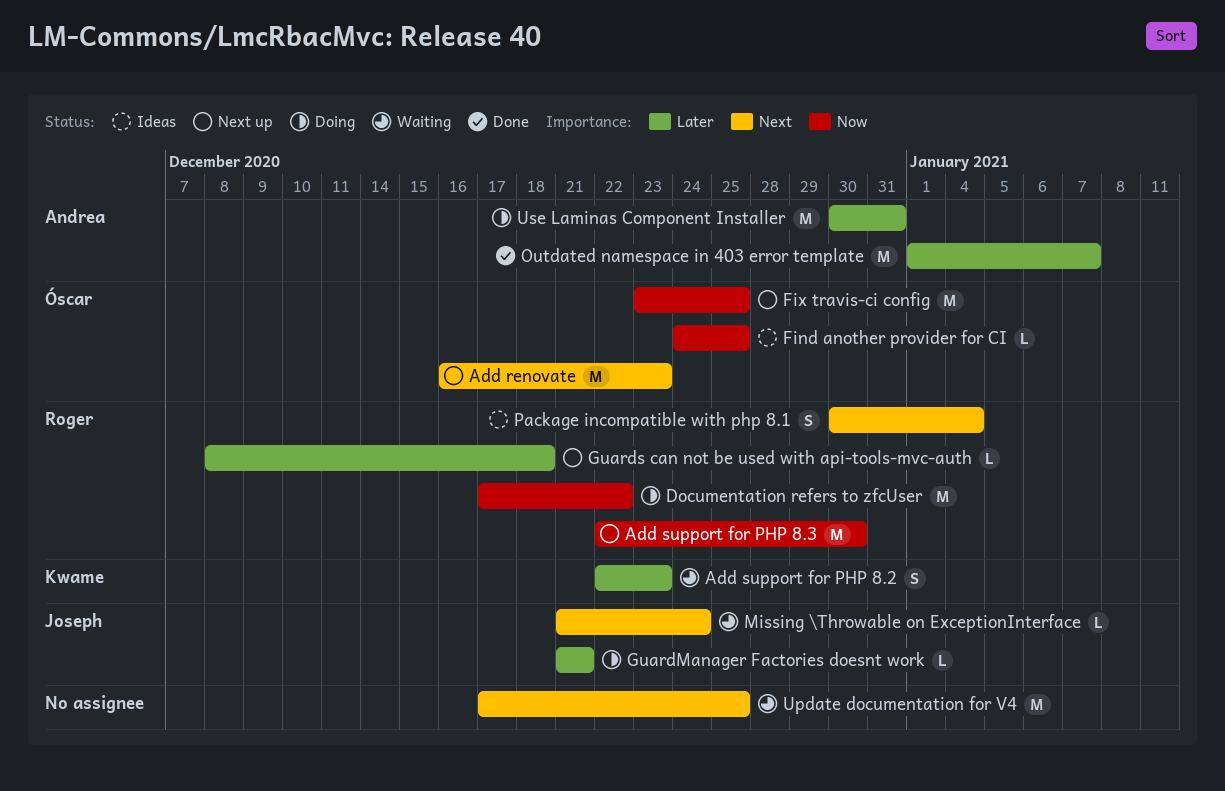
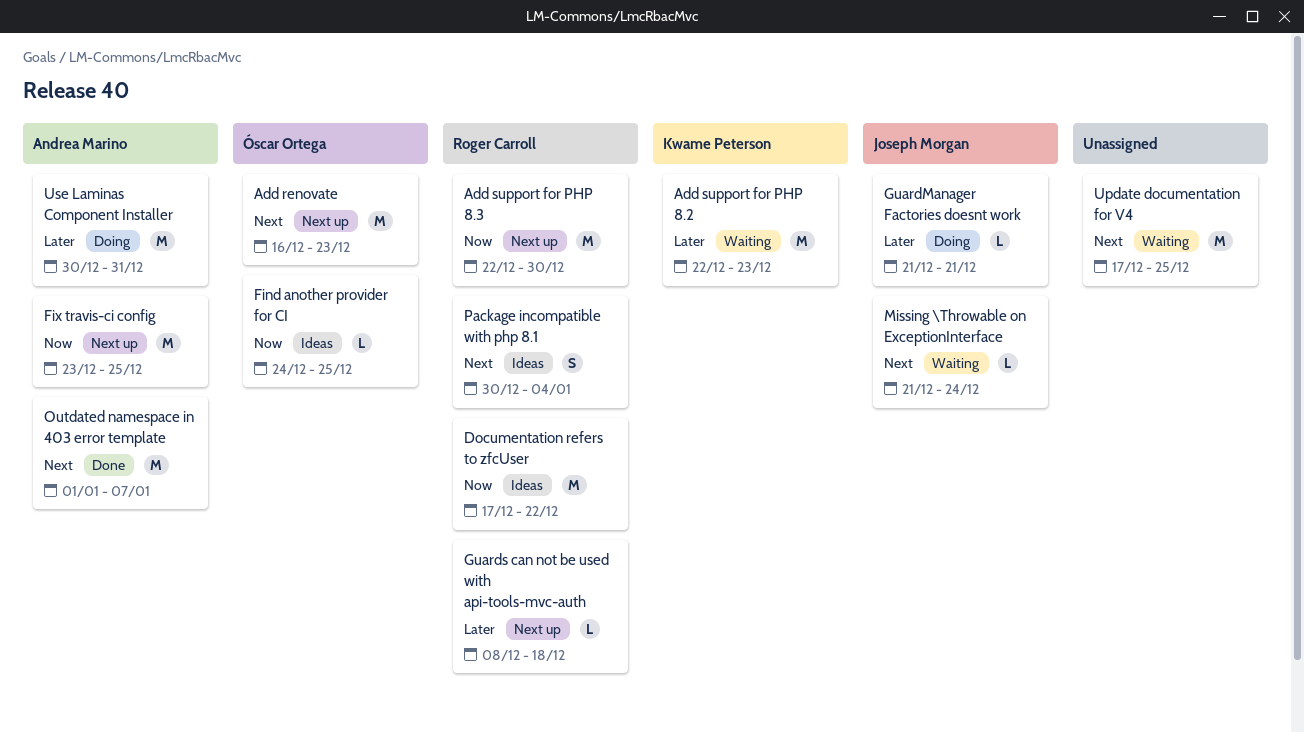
Add support for PHP 8.2, estimate: S -> M
Documentation refers to zfcUser, status: Doing -> Ideas
Fix travis-ci config, owner: Óscar Ortega -> Andrea Marino
Outdated namespace in 403 error template, priority: Later -> Next

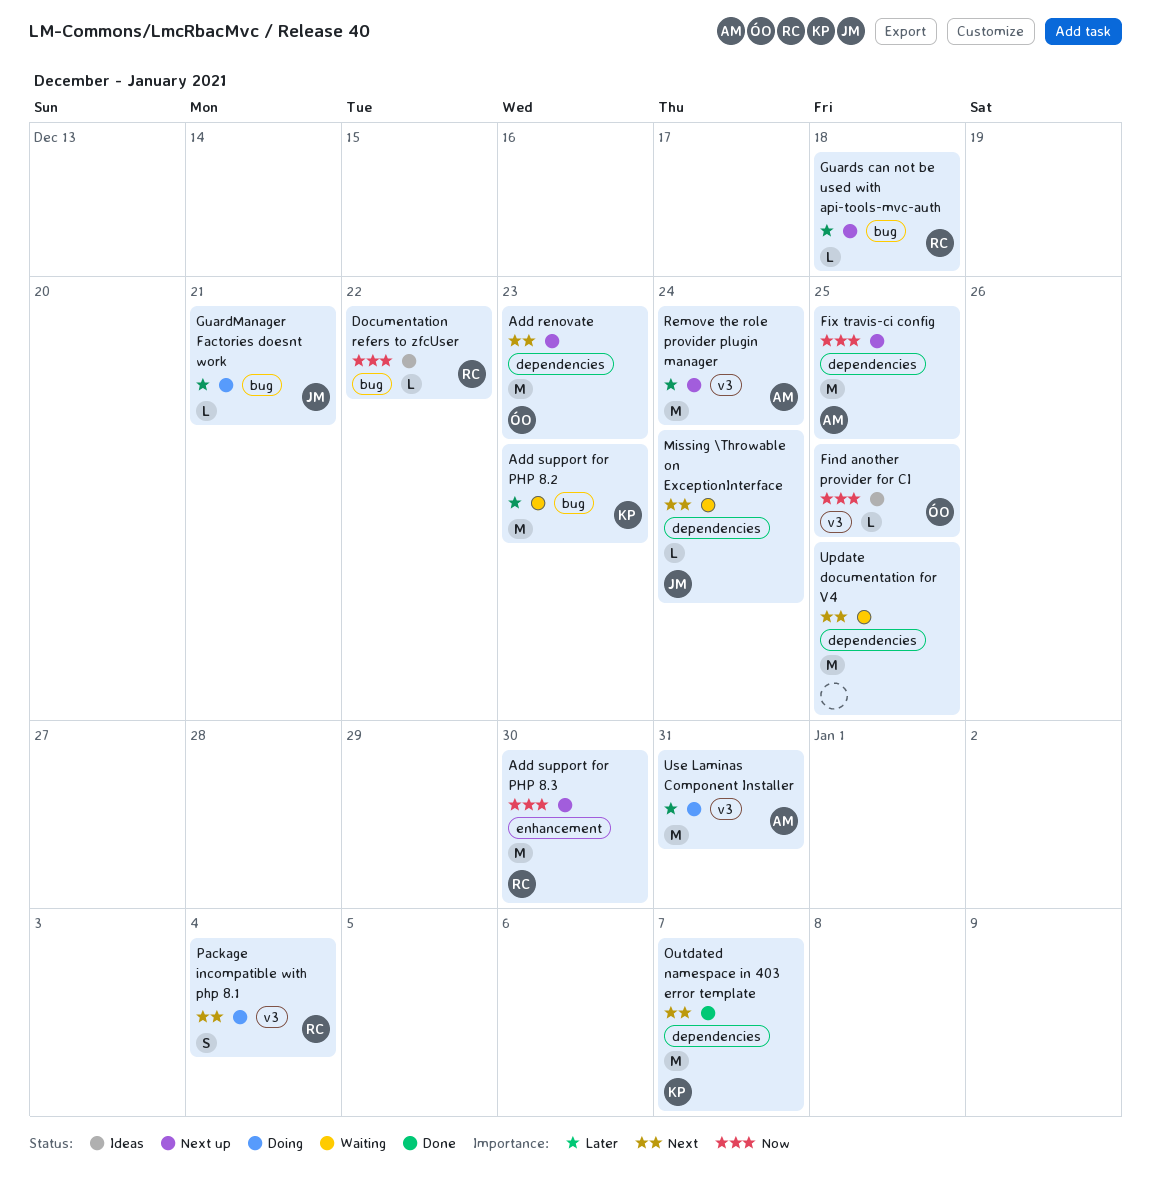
Documentation refers to zfcUser, estimate: M -> L
Outdated namespace in 403 error template, owner: Andrea Marino -> Kwame Peterson
Package incompatible with php 8.1, status: Ideas -> Doing
Remove the role provider plugin manager: none -> present

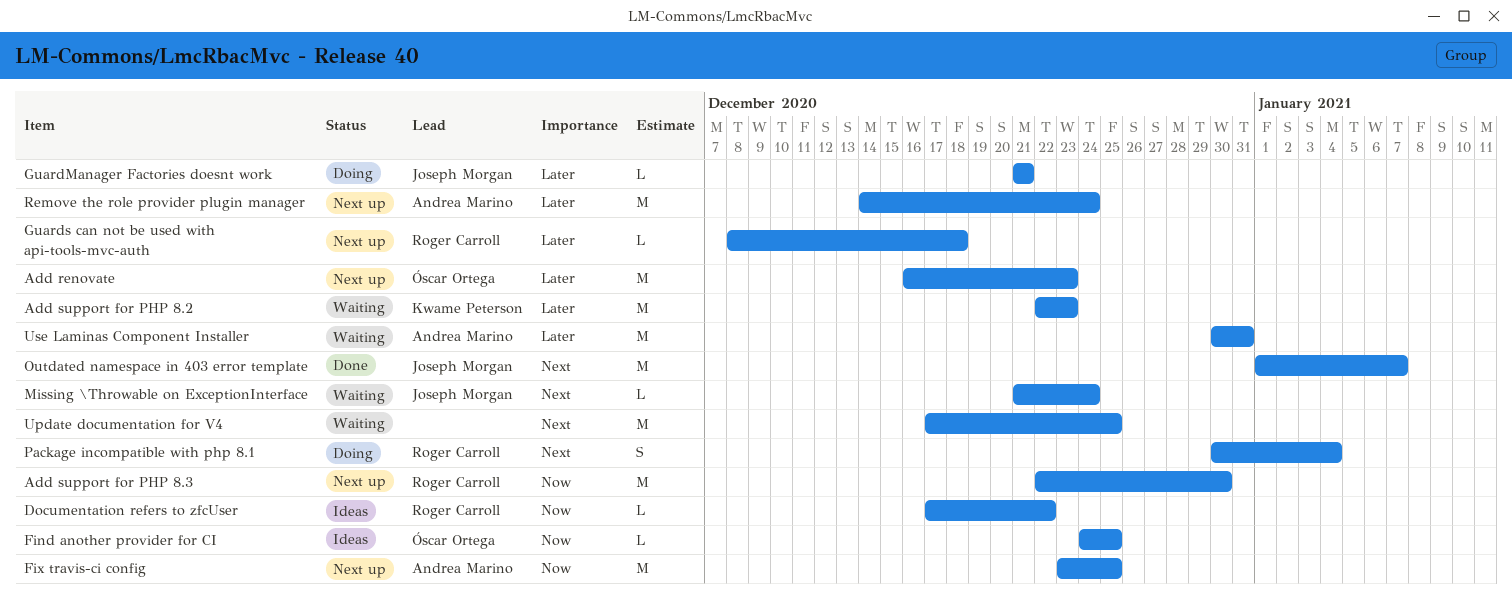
Add renovate, priority: Next -> Later
Outdated namespace in 403 error template, owner: Kwame Peterson -> Joseph Morgan
Use Laminas Component Installer, status: Doing -> Waiting

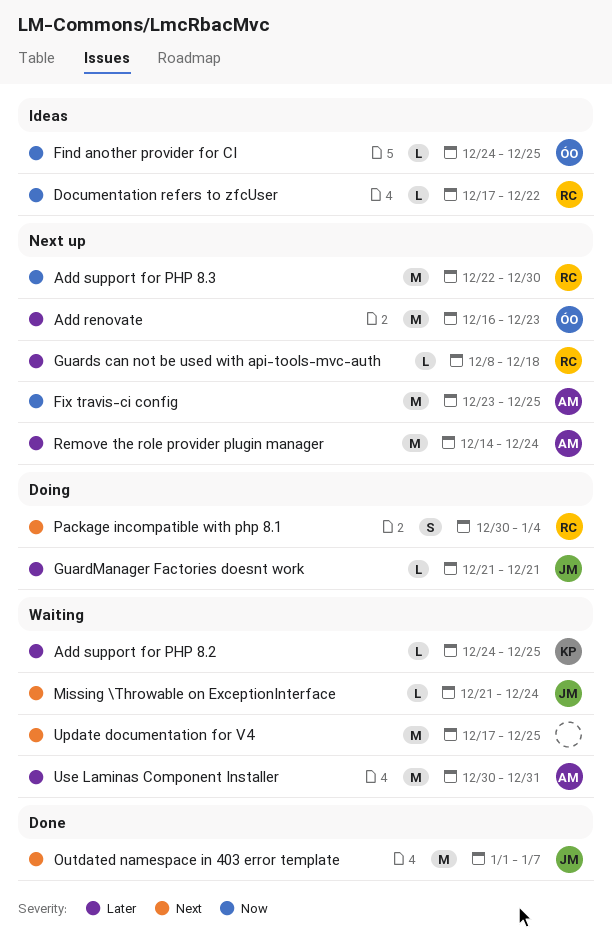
Add support for PHP 8.2, estimate: M -> L
Add support for PHP 8.2, start: Dec 22 -> Dec 24
Add support for PHP 8.2, due: Dec 23 -> Dec 25

